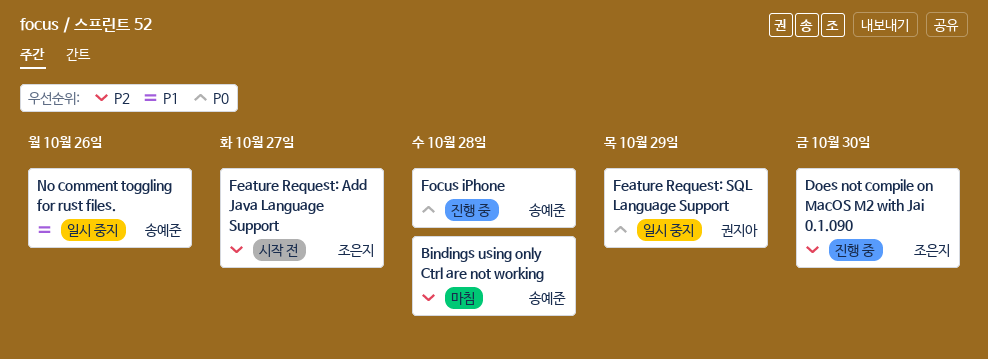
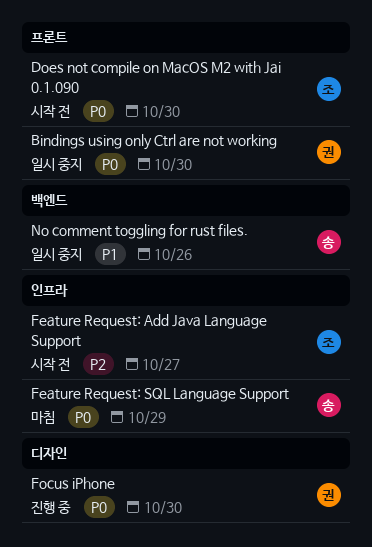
Bindings using only Ctrl are not working, status: 마침 -> 일시 중지
Bindings using only Ctrl are not working, owner: 송예준 -> 권지아
Bindings using only Ctrl are not working, priority: P2 -> P0
Bindings using only Ctrl are not working, due: Oct 28 -> Oct 30
Does not compile on MacOS M2 with Jai 0.1.090, status: 진행 중 -> 시작 전
Does not compile on MacOS M2 with Jai 0.1.090, priority: P2 -> P0
Feature Request: SQL Language Support, status: 일시 중지 -> 마침
Feature Request: SQL Language Support, owner: 권지아 -> 송예준
Focus iPhone, owner: 송예준 -> 권지아
Focus iPhone, due: Oct 28 -> Oct 30

